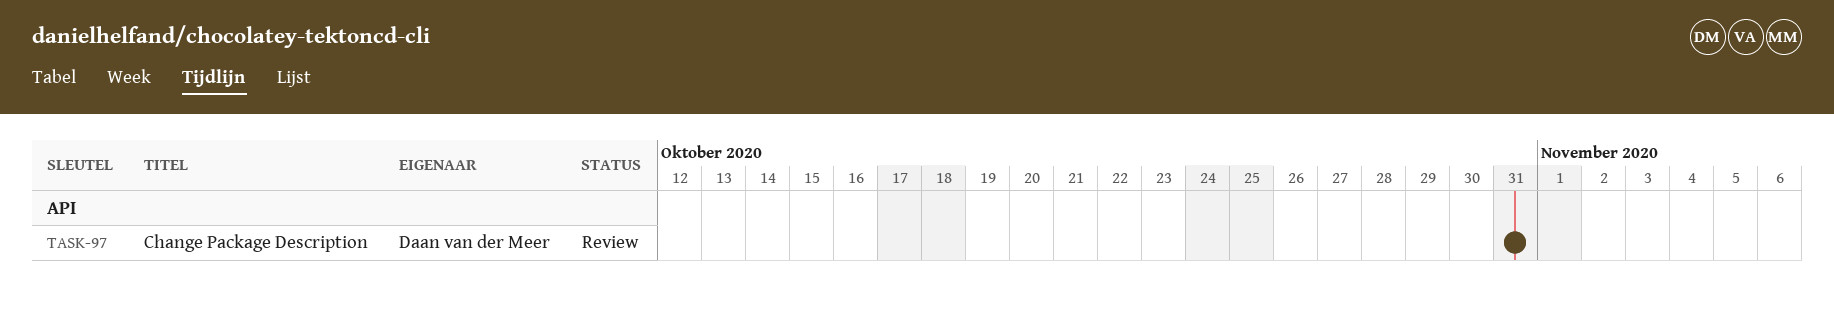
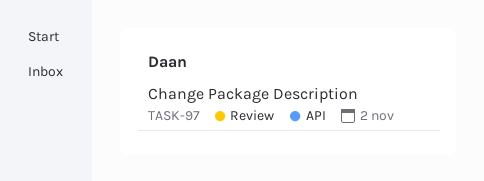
TASK-97, due: Oct 31 -> Nov 2

